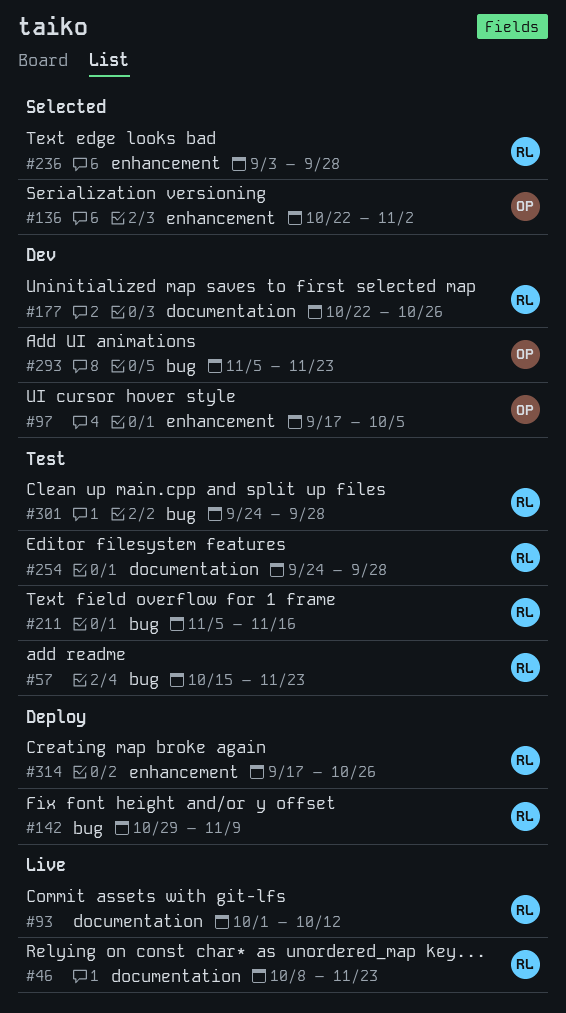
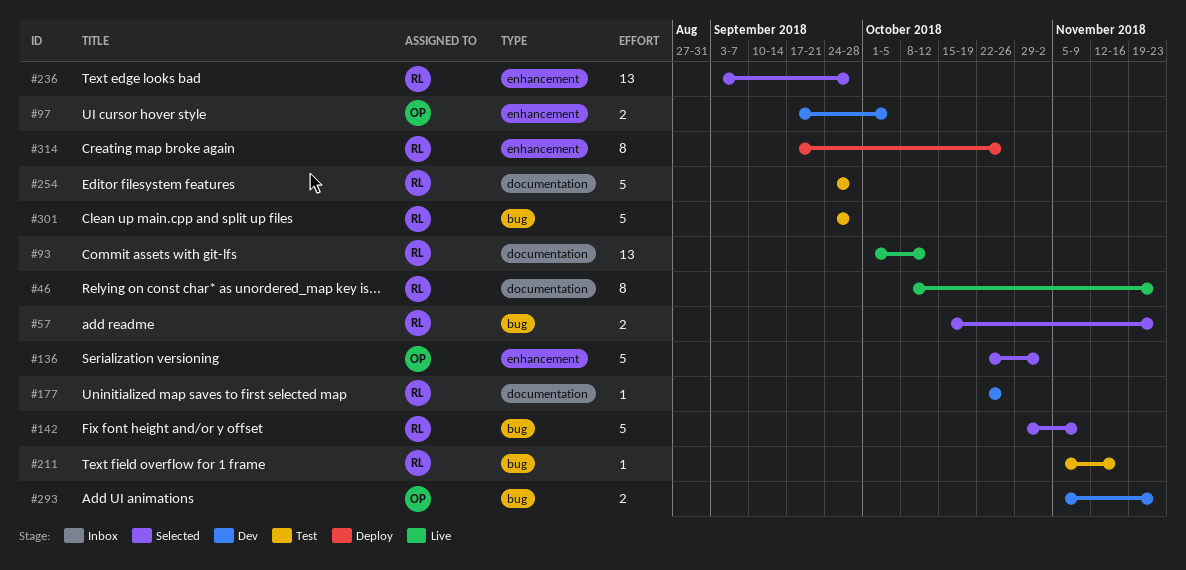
#57, status: Test -> Selected
#142, status: Deploy -> Selected

